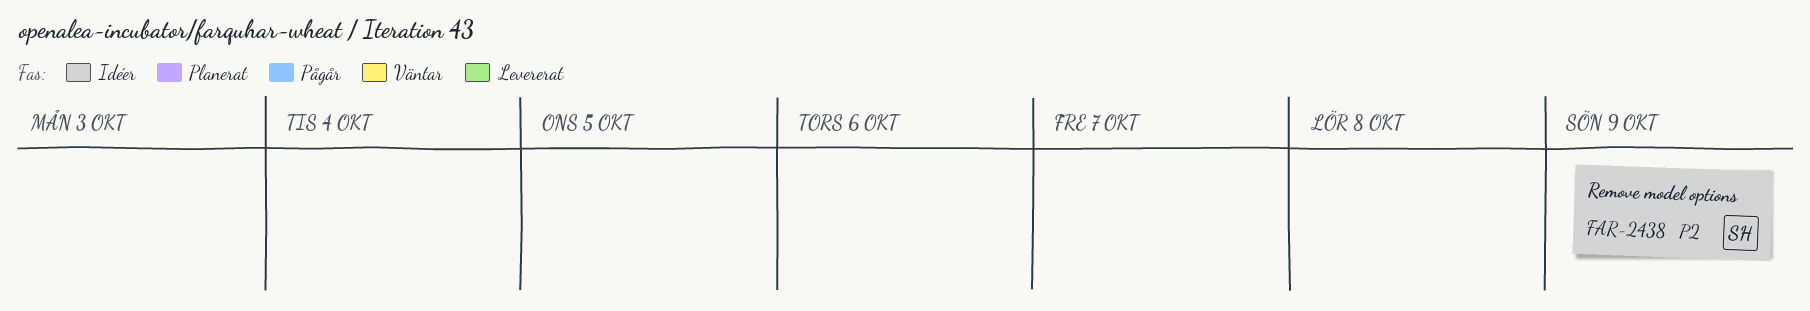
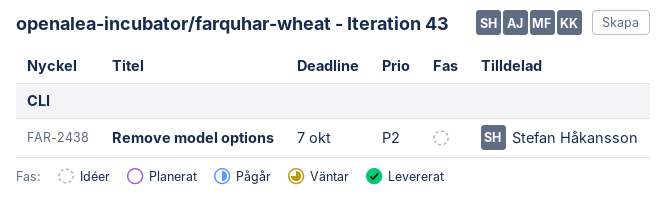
FAR-2438, due: Oct 9 -> Oct 7

